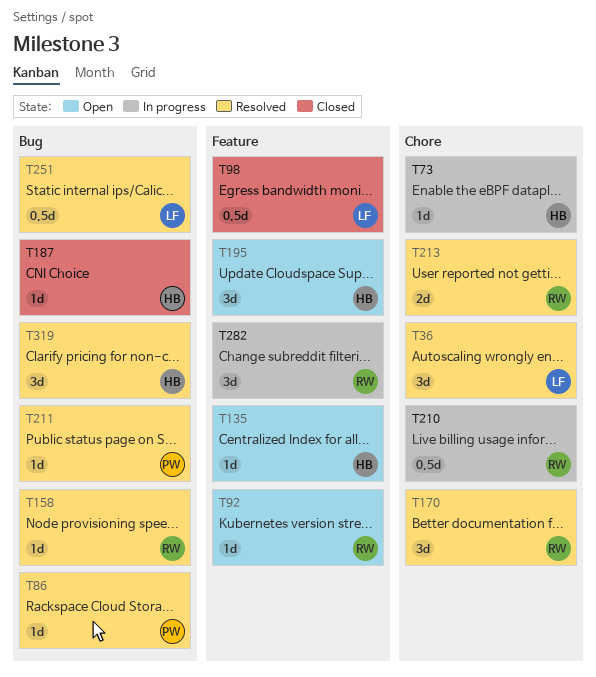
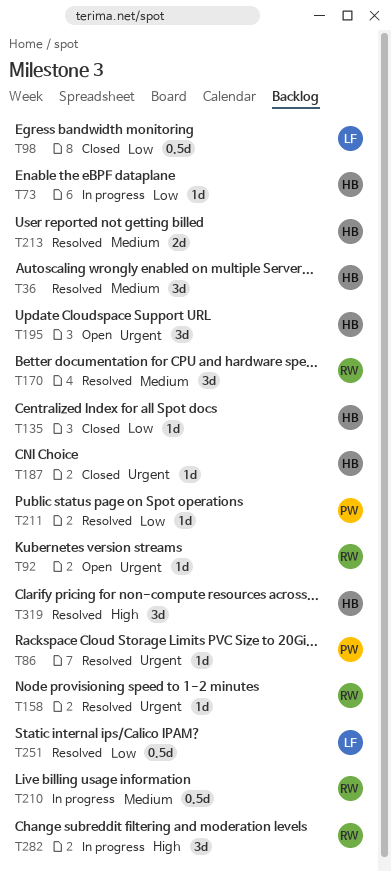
T36, owner: LF -> HB
T135, status: Open -> Closed
T213, owner: RW -> HB

